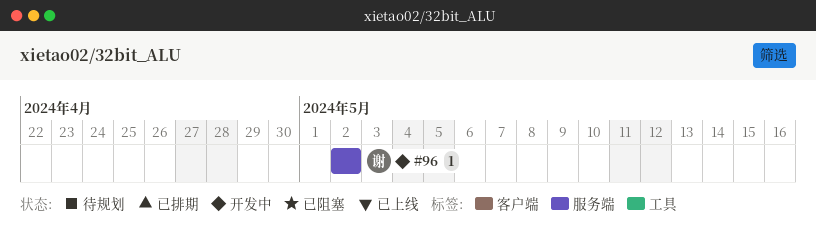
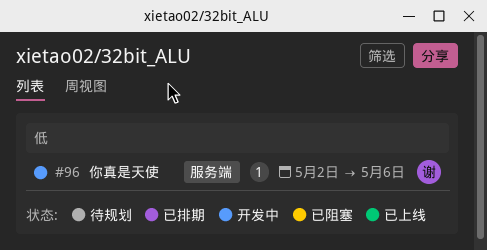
#96, due: May 2 -> May 6

